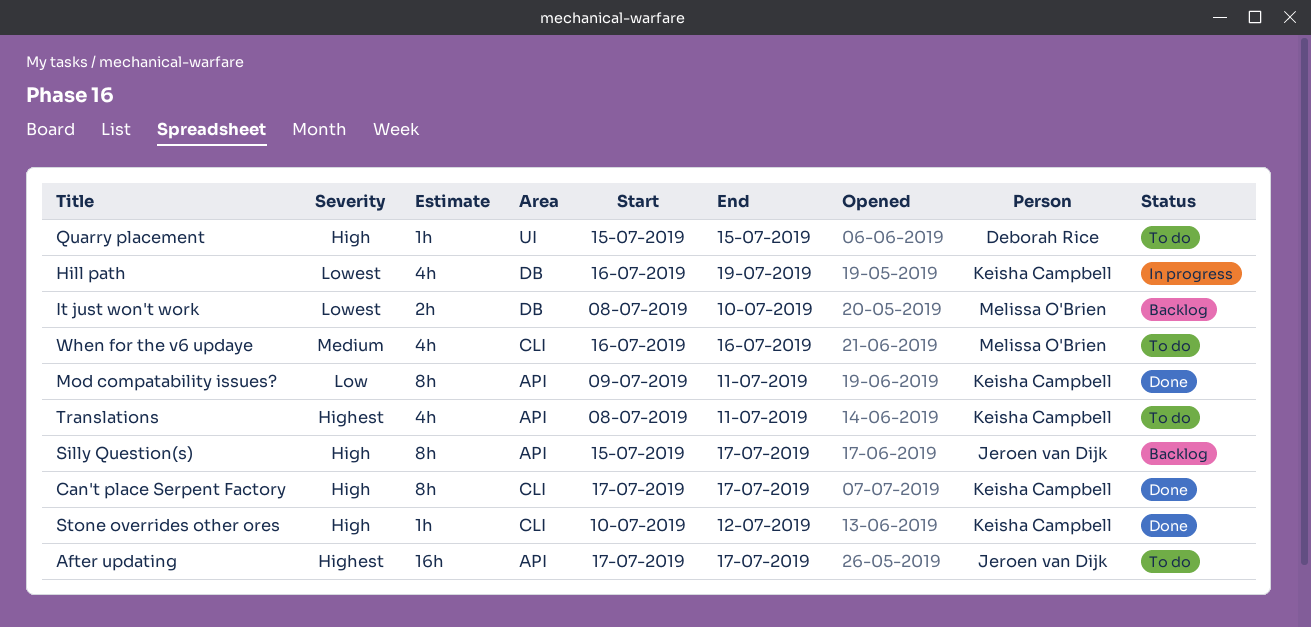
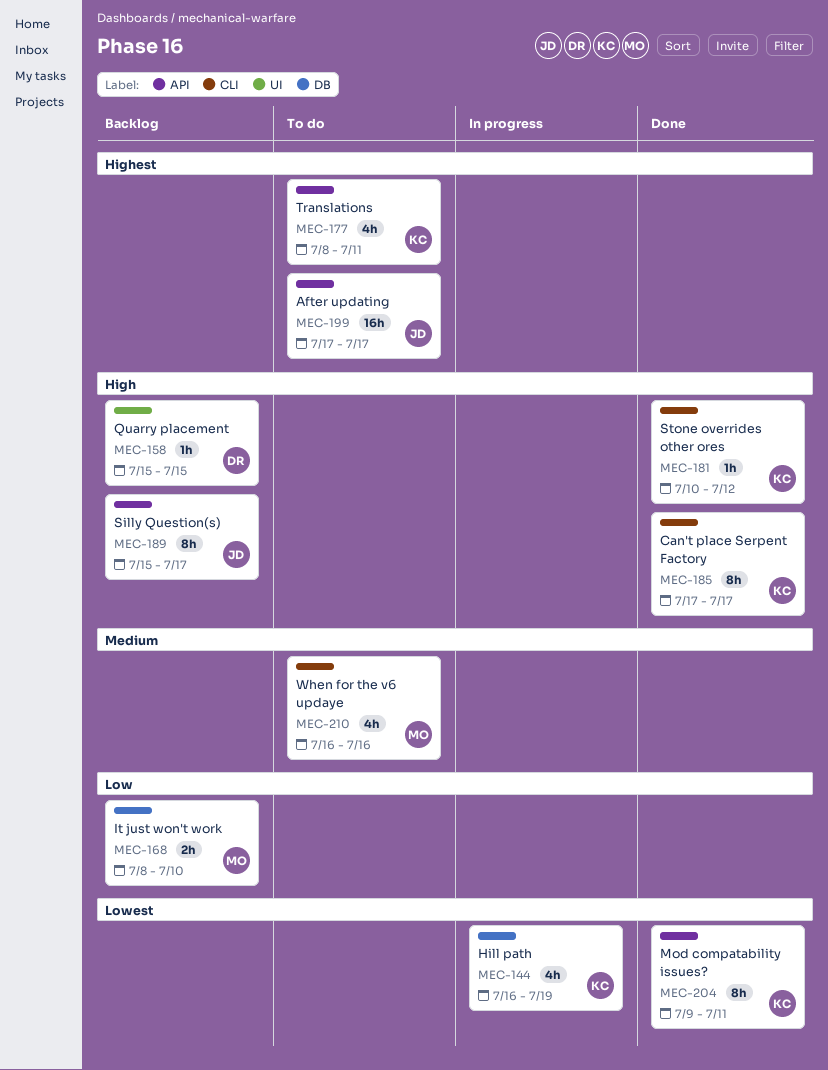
It just won't work, priority: Lowest -> Low
Mod compatability issues?, priority: Low -> Lowest
Quarry placement, status: To do -> Backlog

